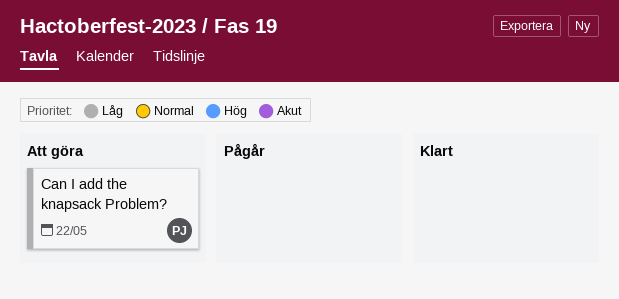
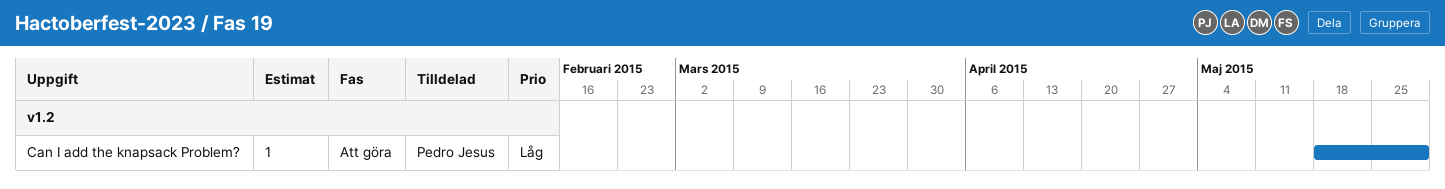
Can I add the knapsack Problem?, due: May 22 -> May 29

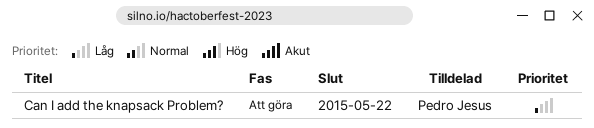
Can I add the knapsack Problem?, due: May 29 -> May 22

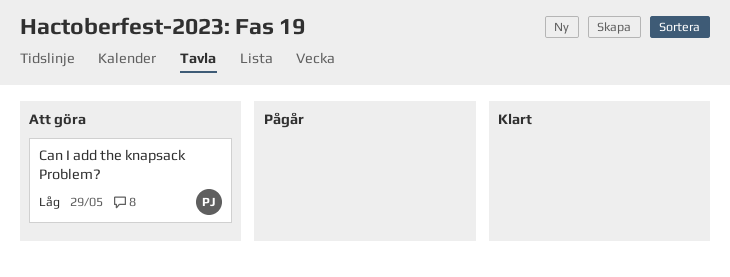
Can I add the knapsack Problem?, due: May 22 -> May 29

